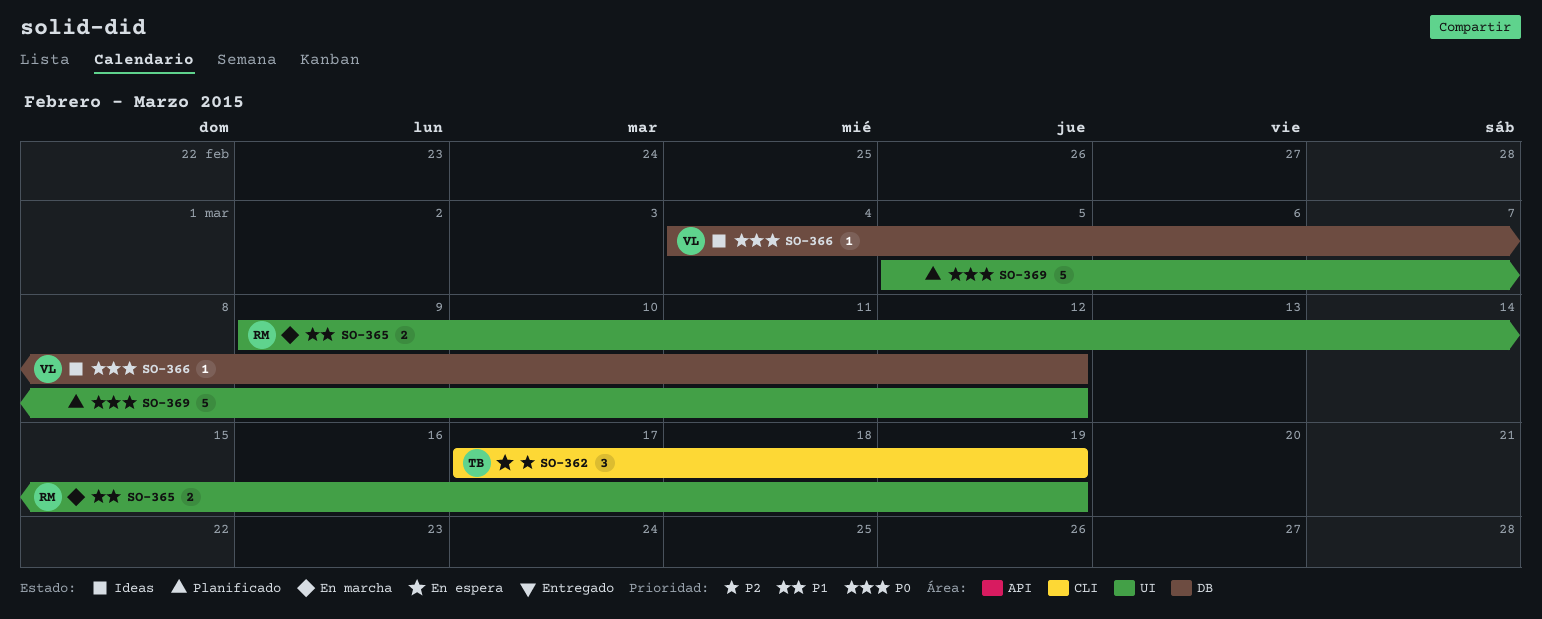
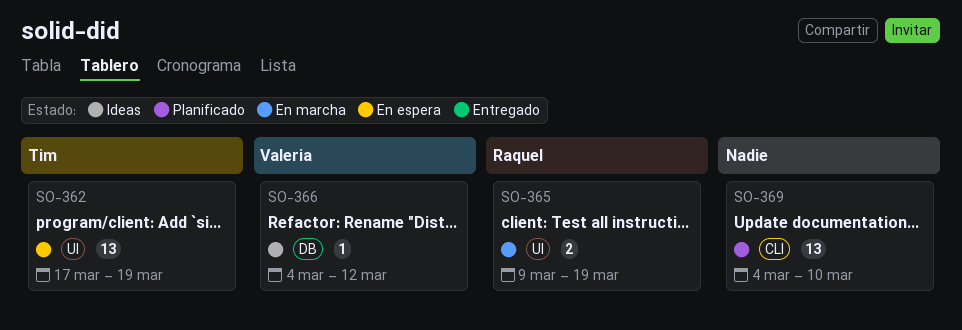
SO-362, label: CLI -> UI
SO-362, estimate: 3 -> 13
SO-369, label: UI -> CLI
SO-369, estimate: 5 -> 13
SO-369, start: Mar 5 -> Mar 4
SO-369, due: Mar 12 -> Mar 10

